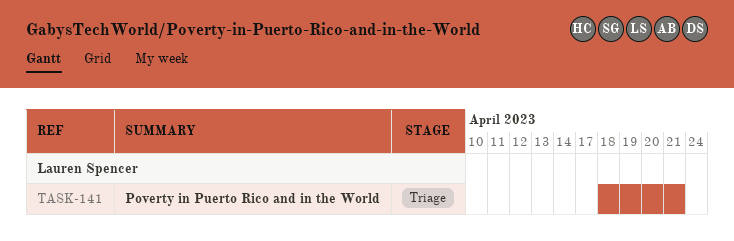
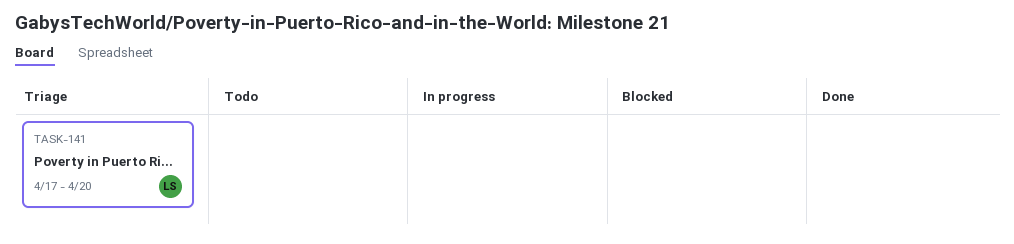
TASK-141, start: Apr 18 -> Apr 17
TASK-141, due: Apr 21 -> Apr 20

